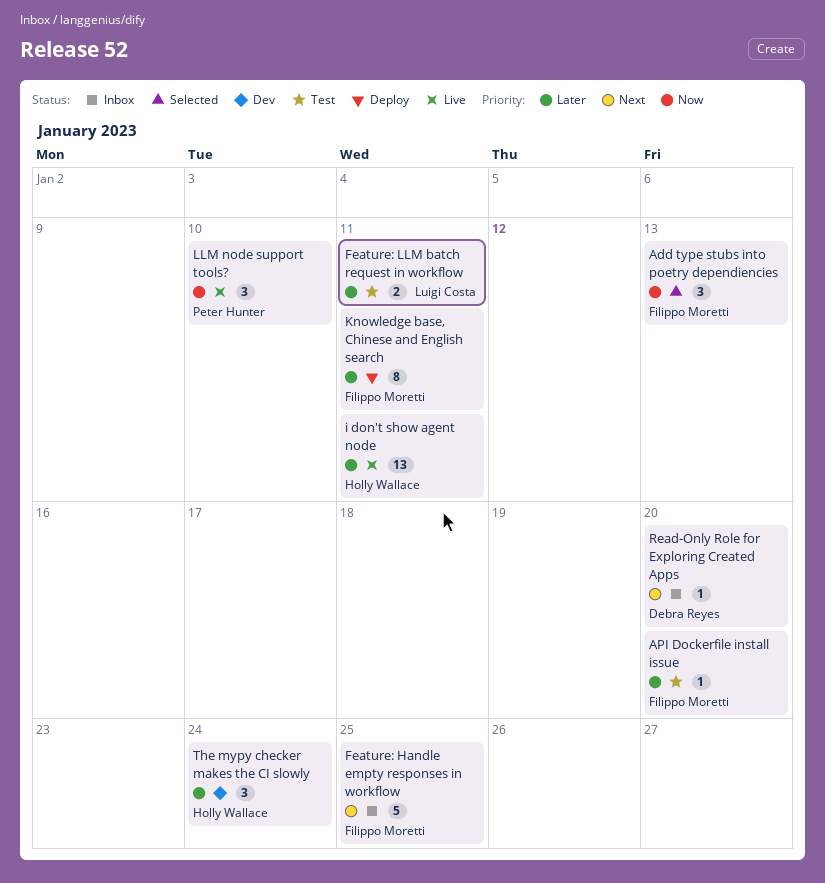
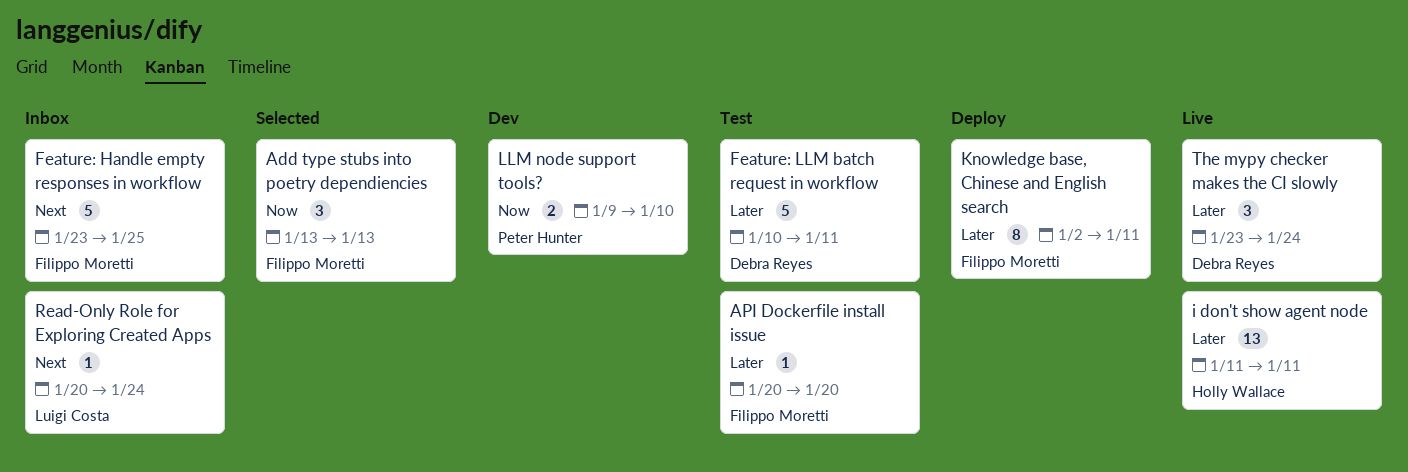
Feature: LLM batch request in workflow, owner: Luigi Costa -> Debra Reyes
Feature: LLM batch request in workflow, estimate: 2 -> 5
LLM node support tools?, status: Live -> Dev
LLM node support tools?, estimate: 3 -> 2
Read-Only Role for Exploring Created Apps, owner: Debra Reyes -> Luigi Costa
Read-Only Role for Exploring Created Apps, due: Jan 20 -> Jan 24
The mypy checker makes the CI slowly, status: Dev -> Live
The mypy checker makes the CI slowly, owner: Holly Wallace -> Debra Reyes

